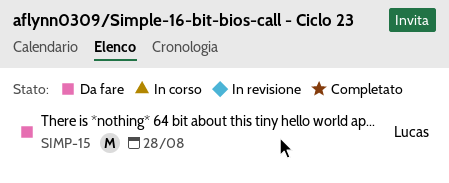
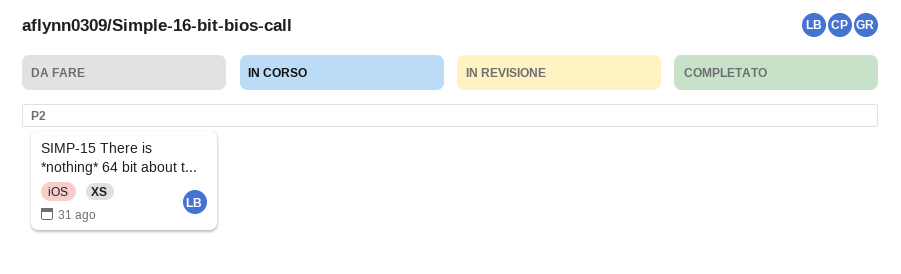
SIMP-15, estimate: M -> XS
SIMP-15, due: Aug 28 -> Aug 31

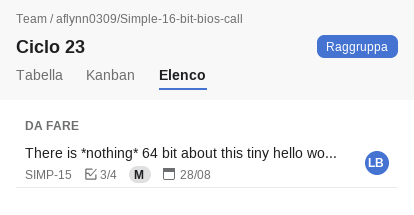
SIMP-15, estimate: XS -> M
SIMP-15, due: Aug 31 -> Aug 28

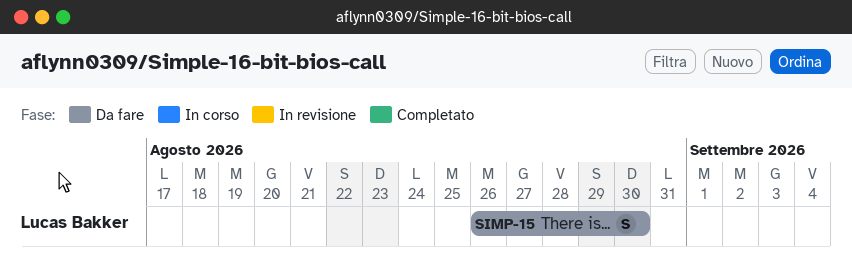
SIMP-15, estimate: M -> S
SIMP-15, due: Aug 28 -> Aug 30

